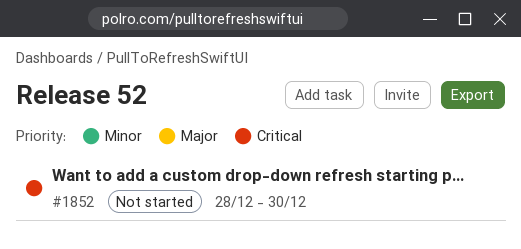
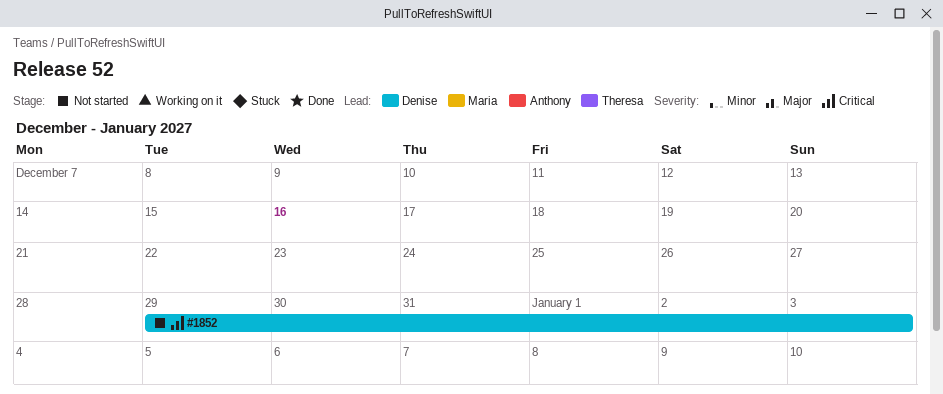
#1852, start: Dec 28 -> Dec 29
#1852, due: Dec 30 -> Jan 3

